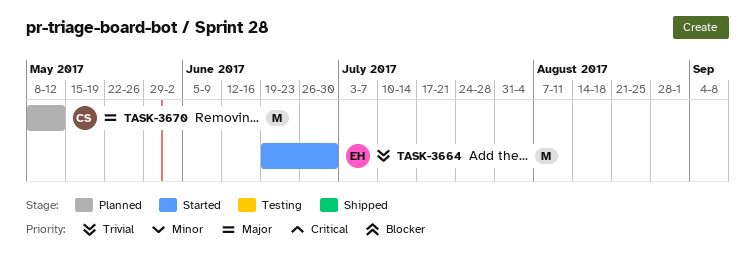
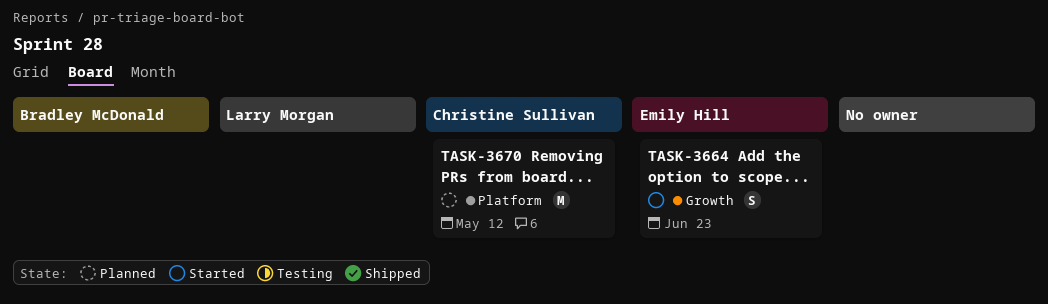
TASK-3664, estimate: M -> S
TASK-3664, due: Jun 30 -> Jun 23

